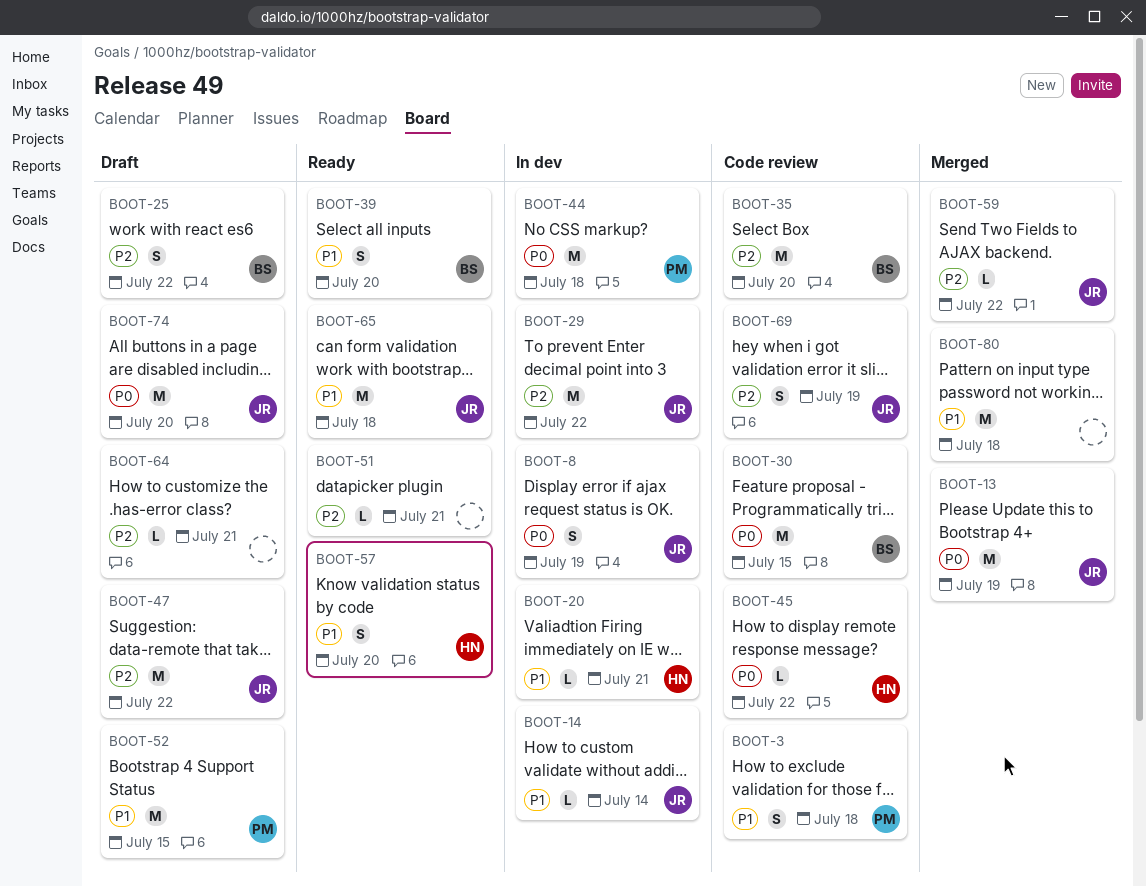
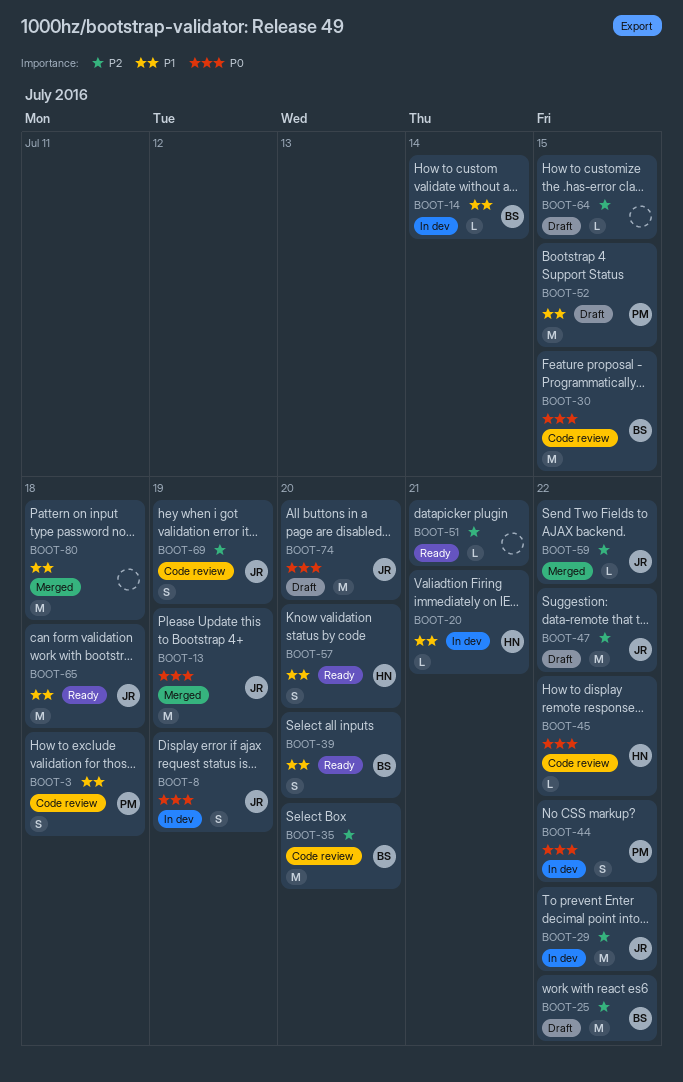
BOOT-14, owner: JR -> BS
BOOT-25, estimate: S -> M
BOOT-44, estimate: M -> S
BOOT-44, due: Jul 18 -> Jul 22
BOOT-64, due: Jul 21 -> Jul 15

